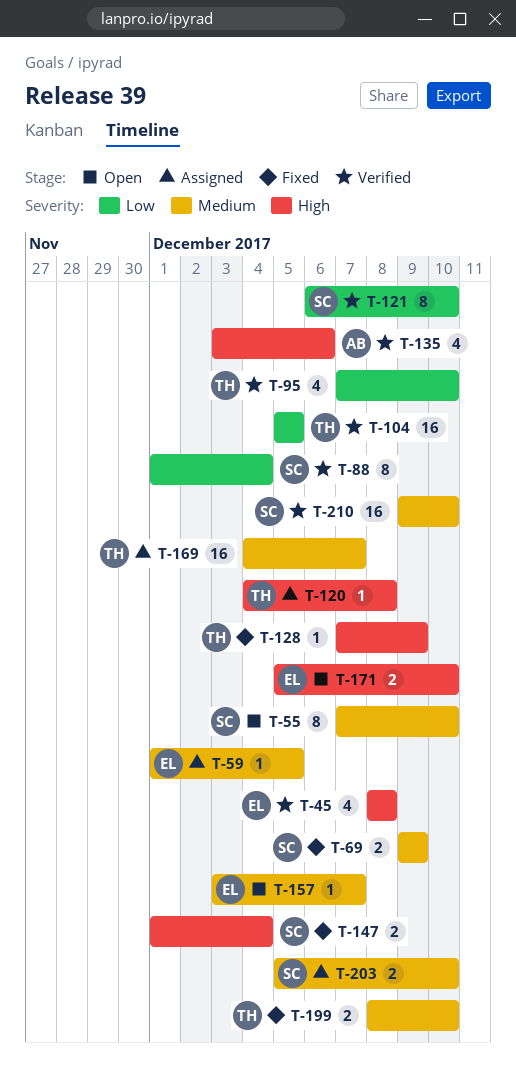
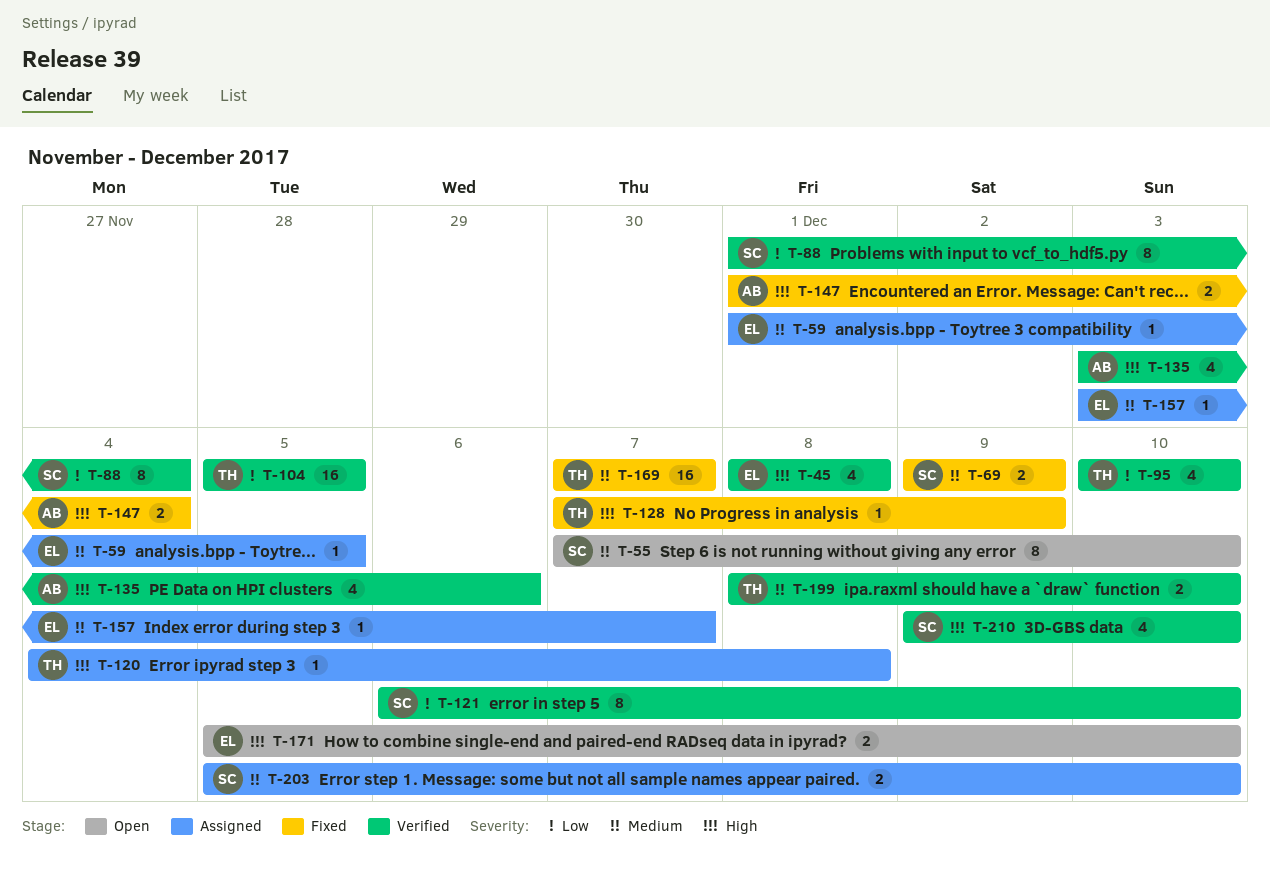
T-95, start: Dec 7 -> Dec 10
T-147, owner: SC -> AB
T-157, status: Open -> Assigned
T-169, status: Assigned -> Fixed
T-169, start: Dec 4 -> Dec 7
T-199, status: Fixed -> Verified
T-210, priority: Medium -> High
T-210, estimate: 16 -> 4

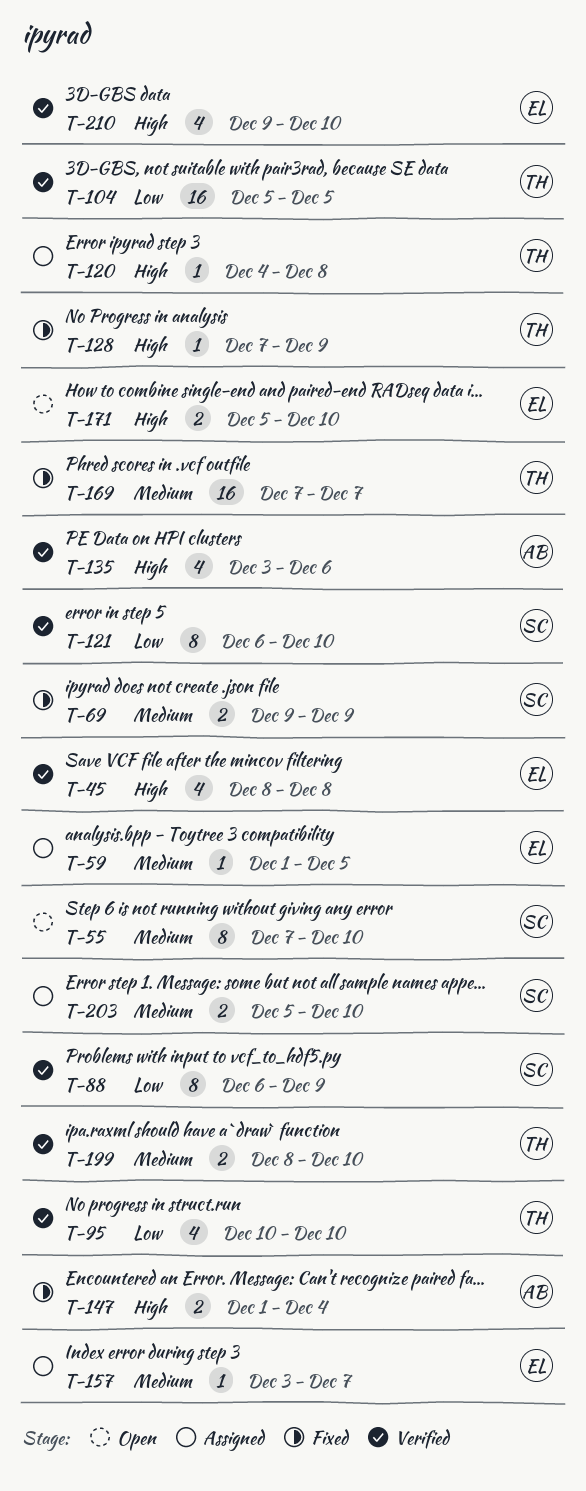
T-88, start: Dec 1 -> Dec 6
T-88, due: Dec 4 -> Dec 9
T-210, owner: SC -> EL

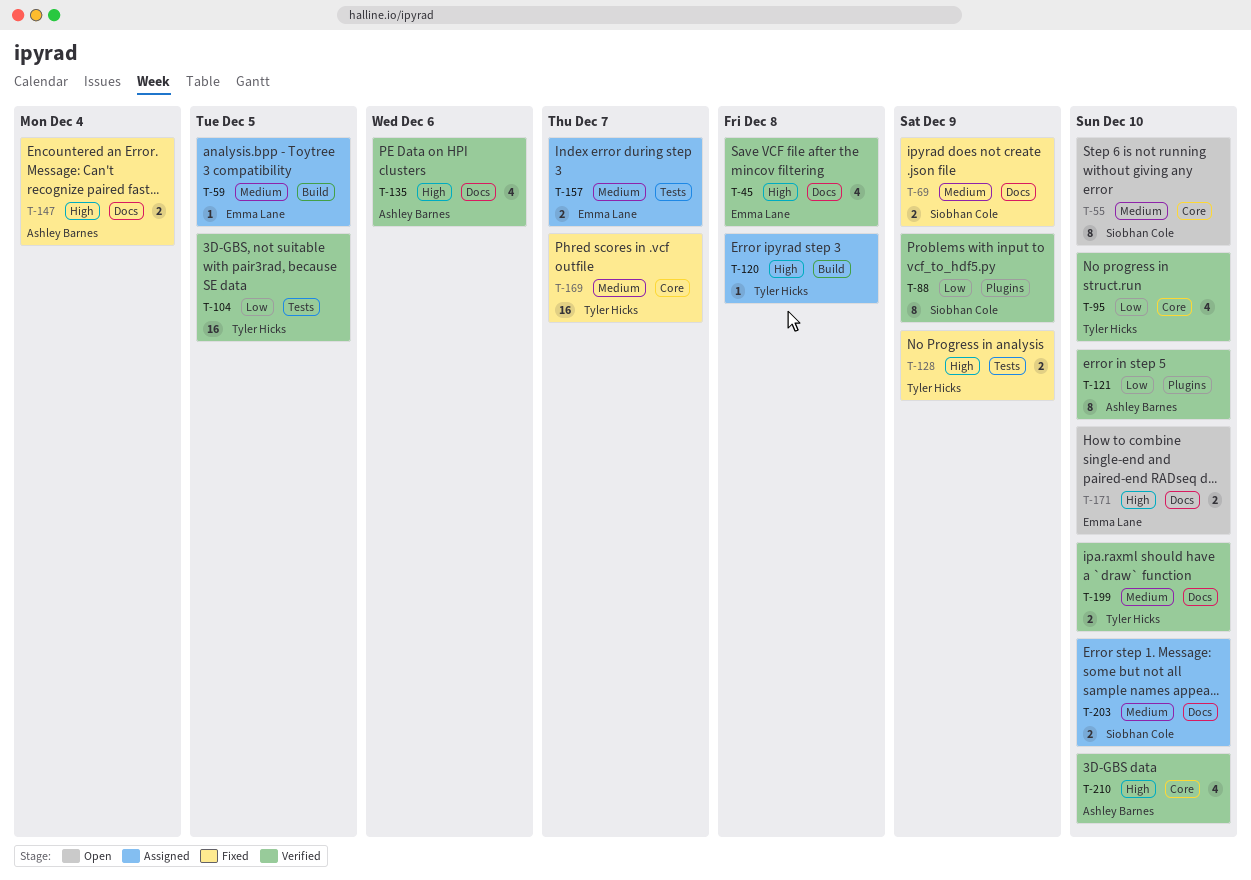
T-121, owner: Siobhan Cole -> Ashley Barnes
T-128, estimate: 1 -> 2
T-157, estimate: 1 -> 2
T-210, owner: Emma Lane -> Ashley Barnes

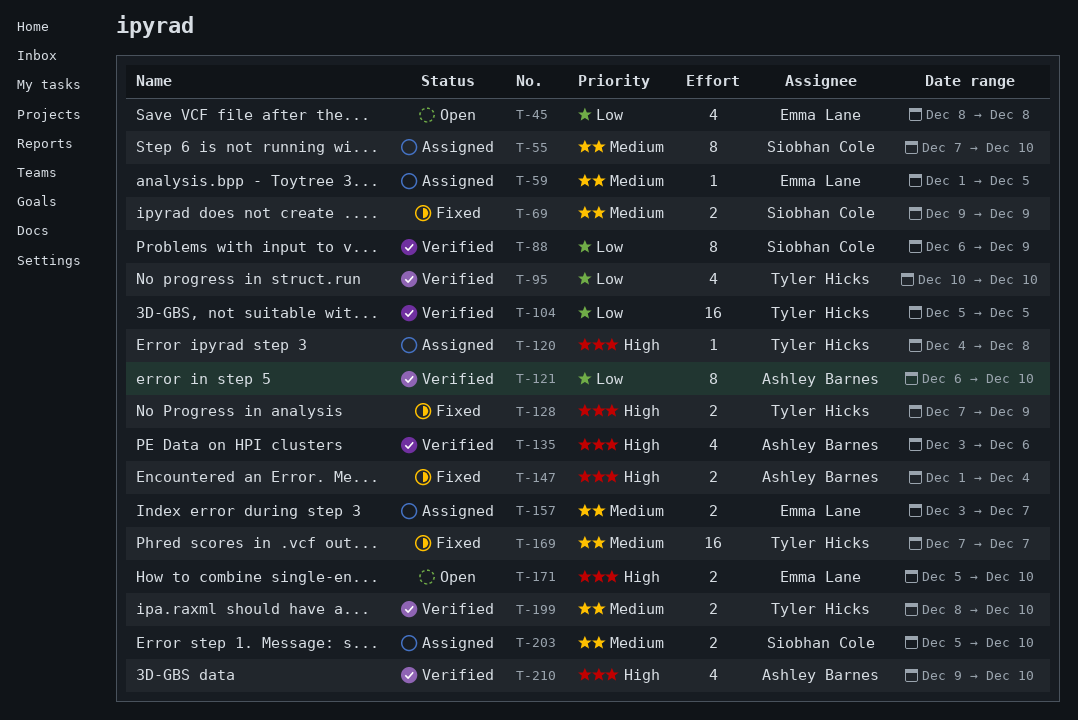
T-45, status: Verified -> Open
T-45, priority: High -> Low
T-55, status: Open -> Assigned

